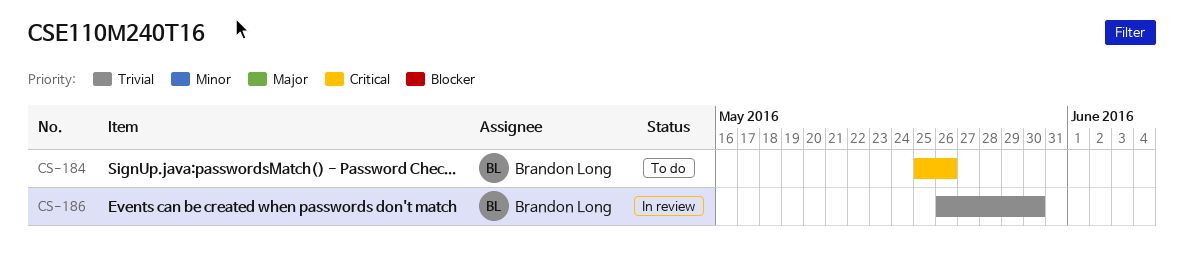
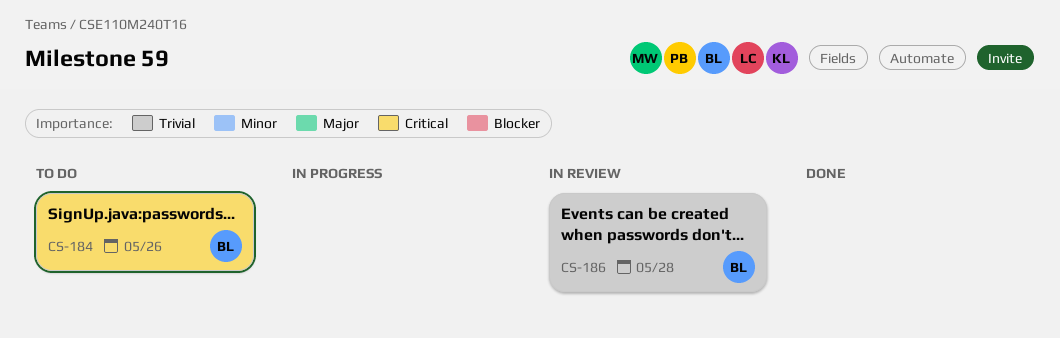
CS-186, due: May 30 -> May 28

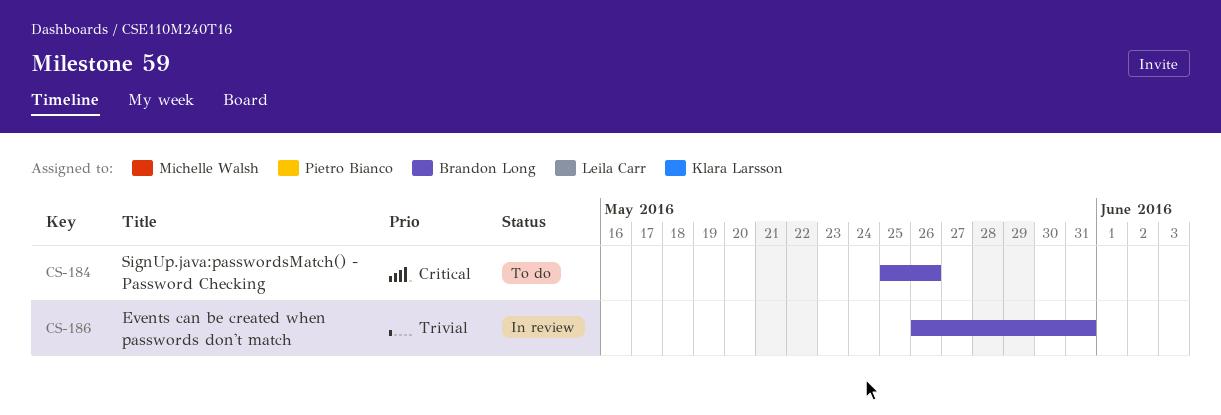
CS-186, due: May 28 -> May 31

